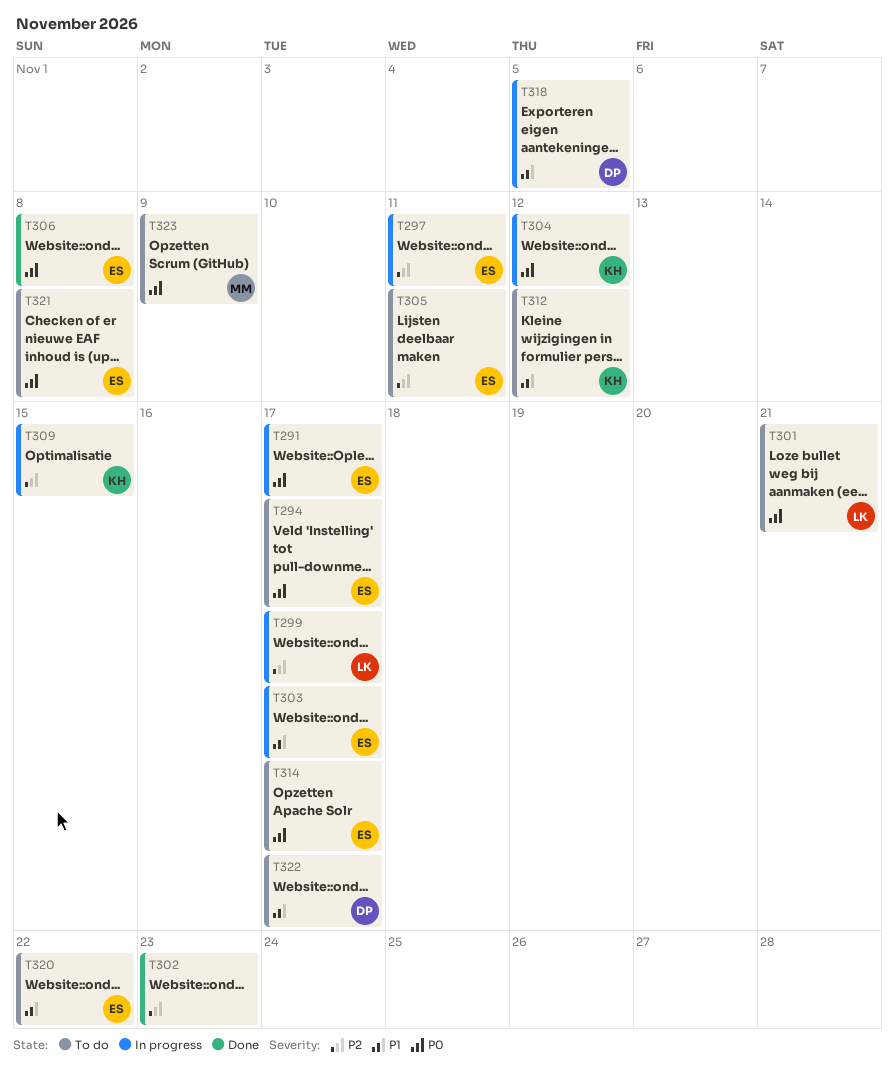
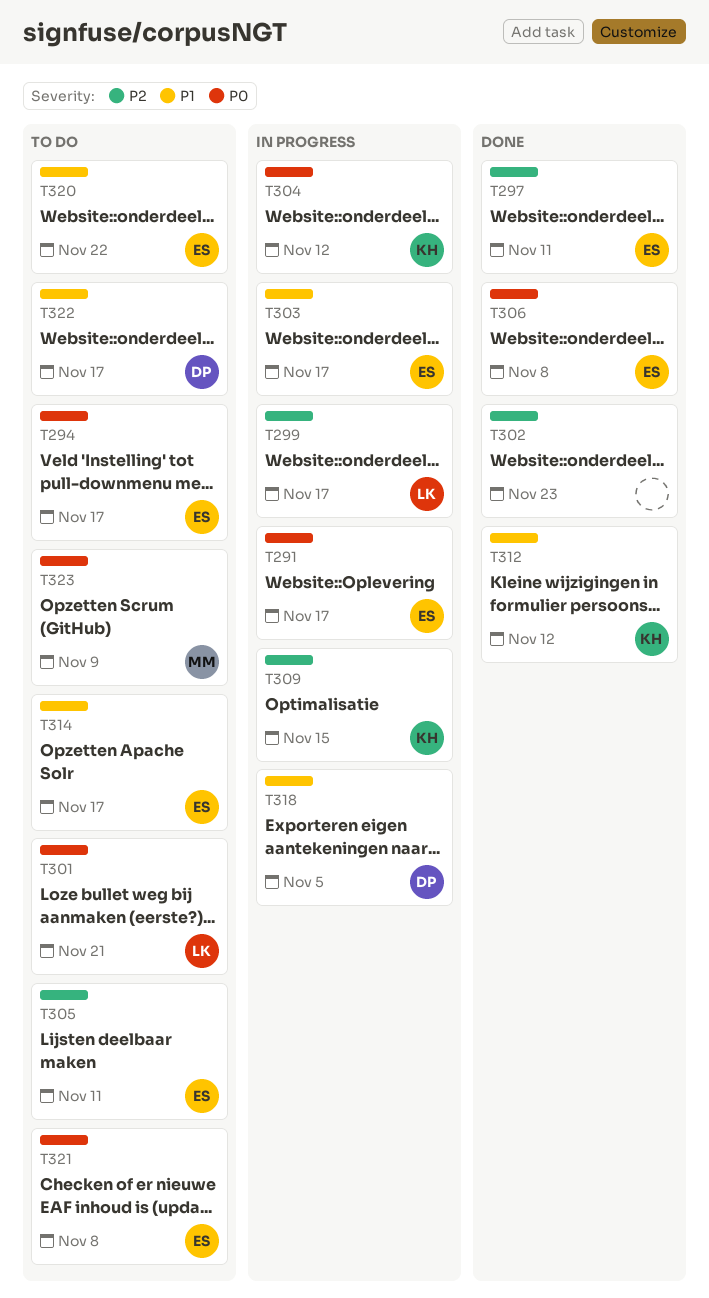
T297, status: In progress -> Done
T312, status: To do -> Done
T314, priority: P0 -> P1

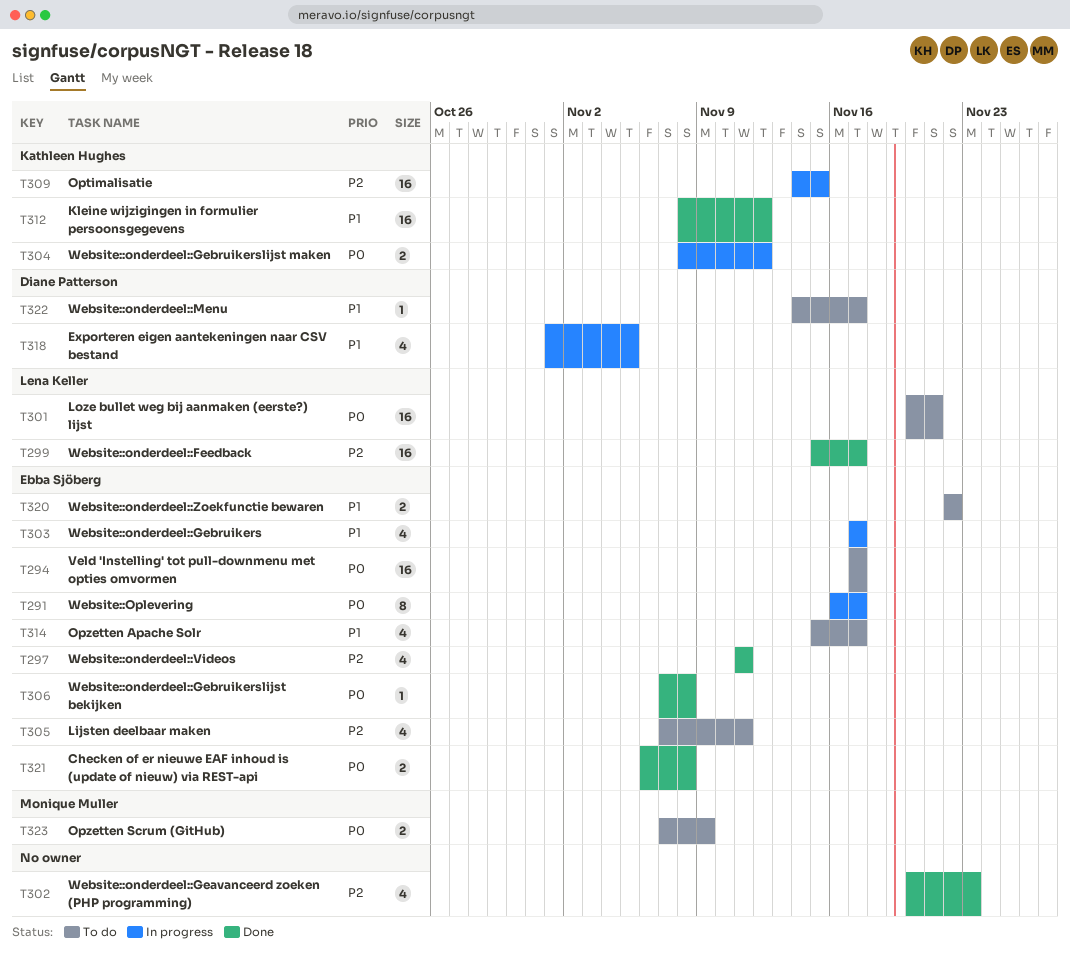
T299, status: In progress -> Done
T321, status: To do -> Done

